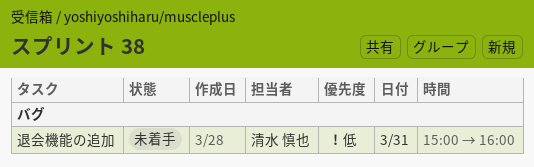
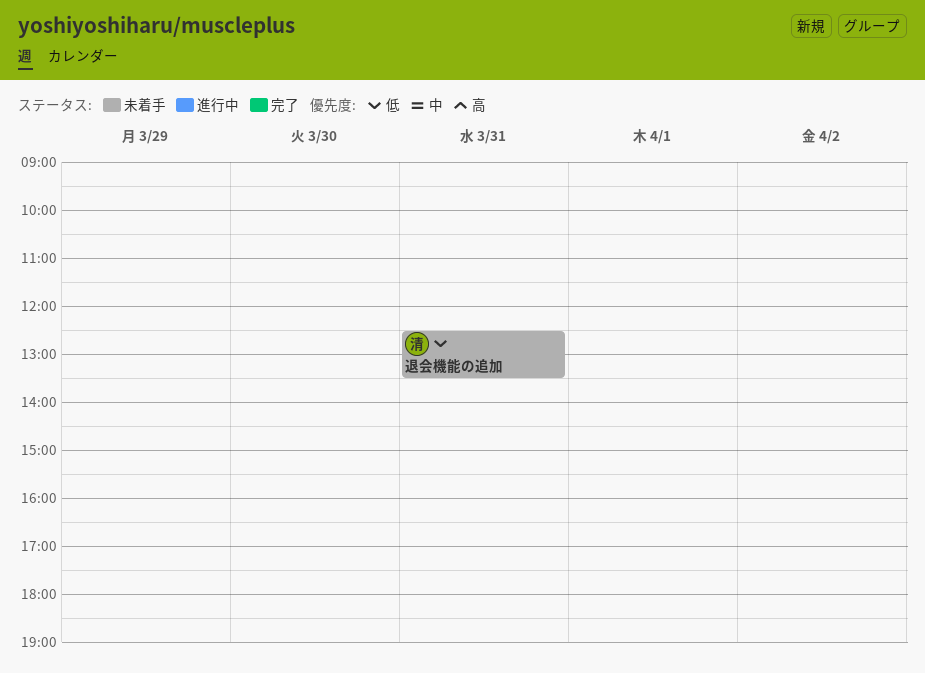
退会機能の追加, begins: 15:00 -> 12:30
退会機能の追加, ends: 16:00 -> 13:30

